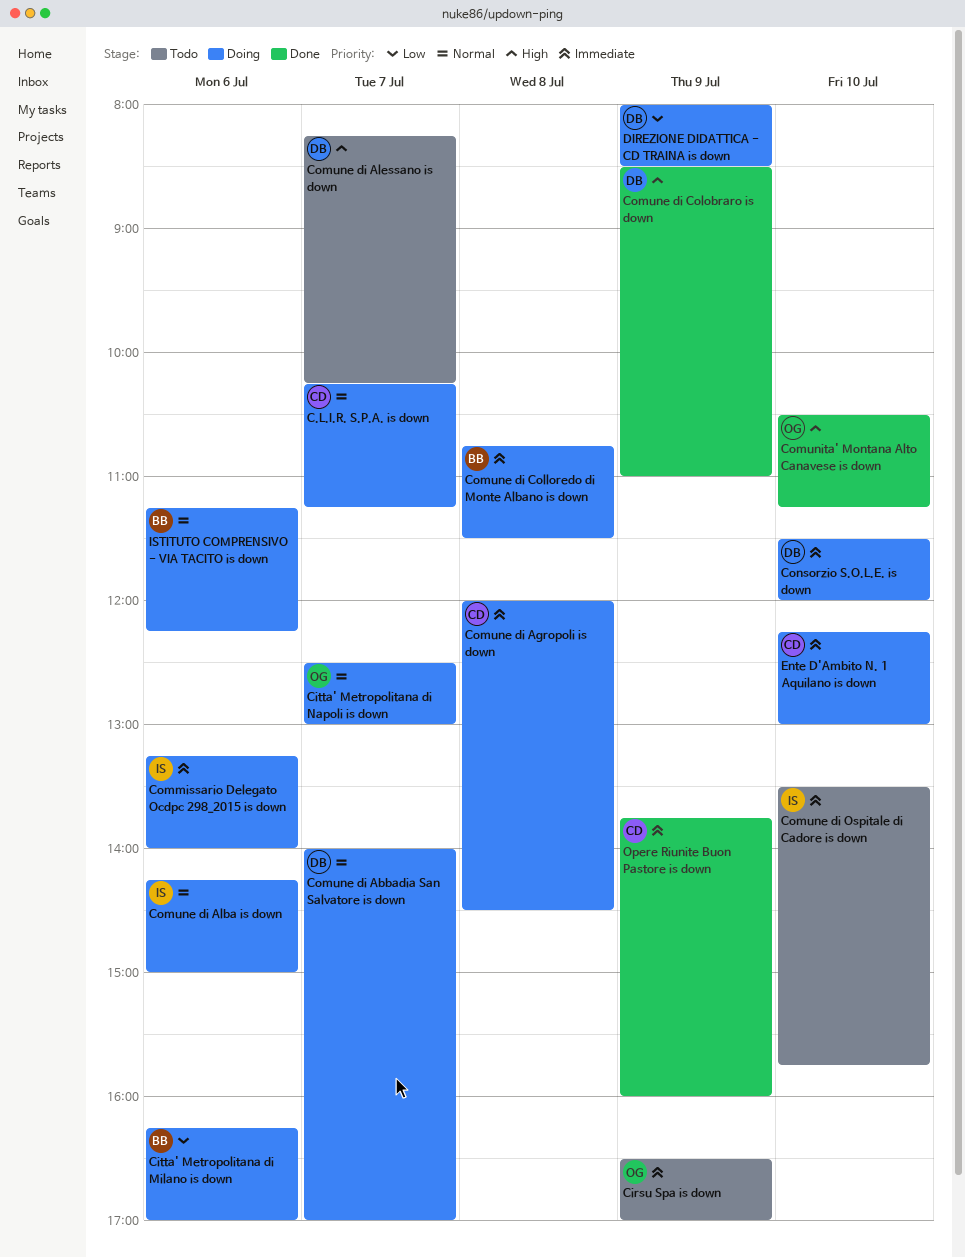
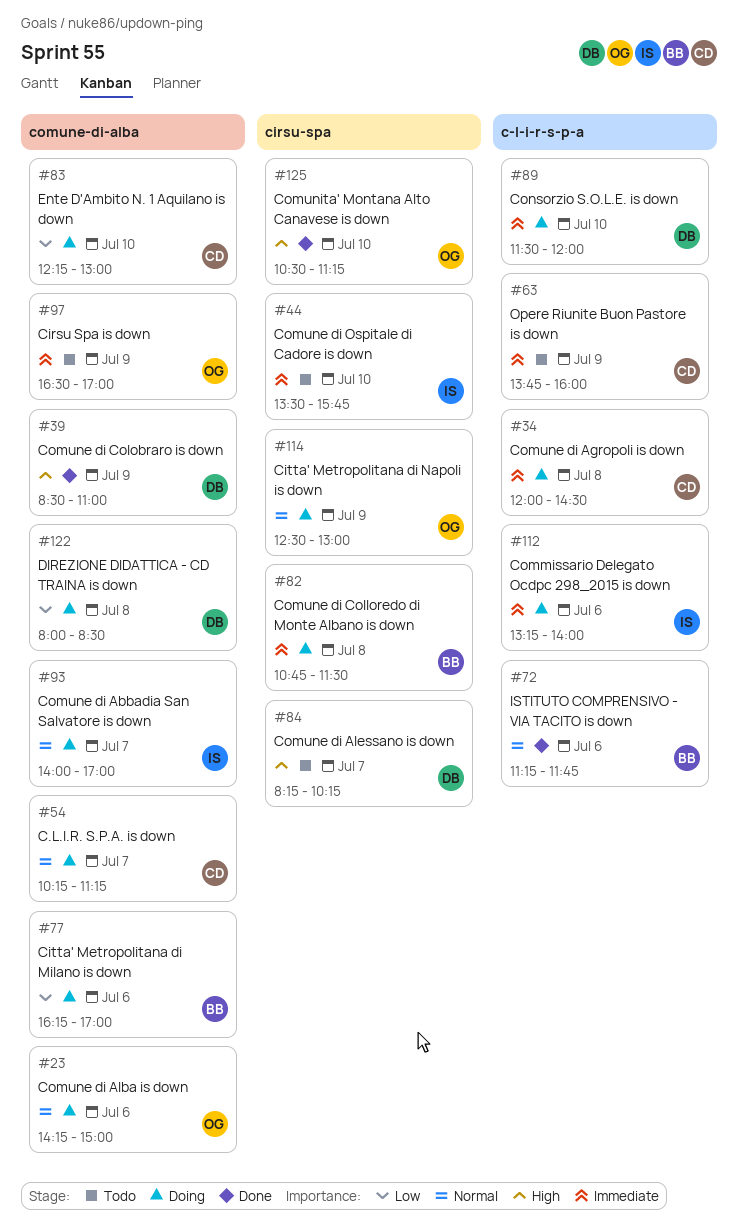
Citta' Metropolitana di Napoli is down, day: Jul 7 -> Jul 9
Comune di Abbadia San Salvatore is down, owner: DB -> IS
Comune di Alba is down, owner: IS -> OG
DIREZIONE DIDATTICA - CD TRAINA is down, day: Jul 9 -> Jul 8
Ente D'Ambito N. 1 Aquilano is down, priority: Immediate -> Low
ISTITUTO COMPRENSIVO - VIA TACITO is down, status: Doing -> Done
ISTITUTO COMPRENSIVO - VIA TACITO is down, ends: 12:15 -> 11:45
Opere Riunite Buon Pastore is down, status: Done -> Todo

